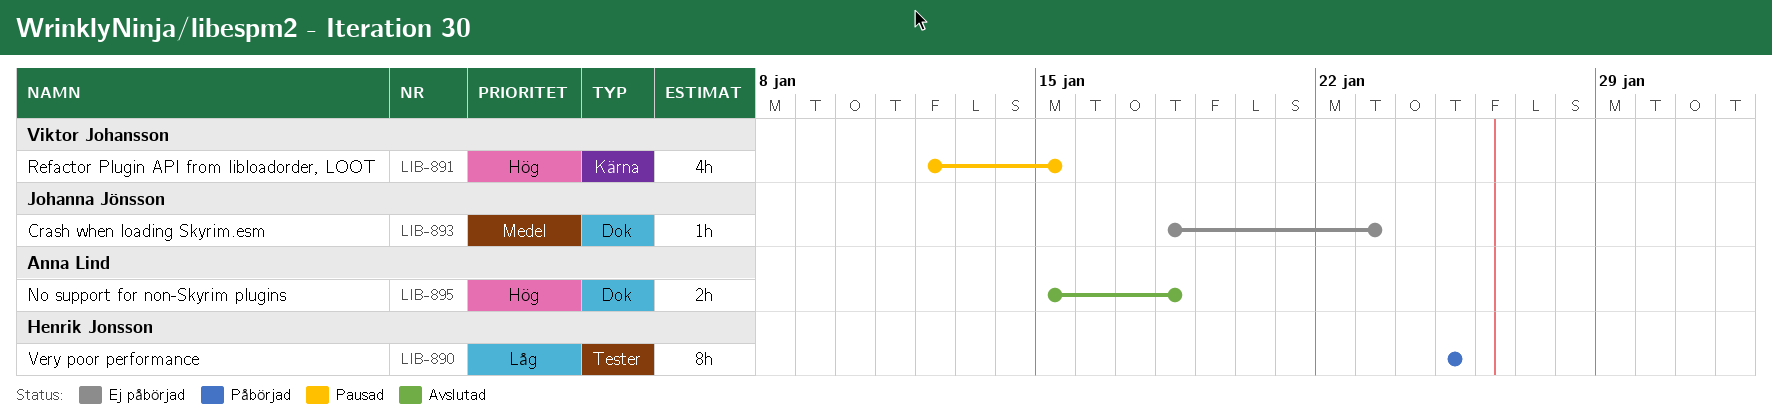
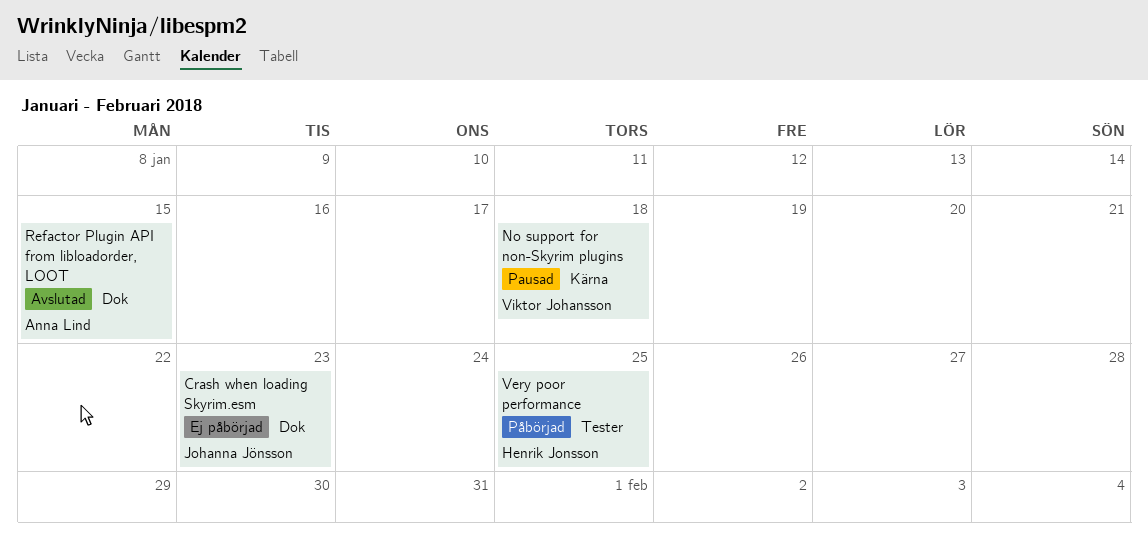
No support for non-Skyrim plugins, status: Avslutad -> Pausad
No support for non-Skyrim plugins, owner: Anna Lind -> Viktor Johansson
No support for non-Skyrim plugins, label: Dok -> Kärna
Refactor Plugin API from libloadorder, LOOT, status: Pausad -> Avslutad
Refactor Plugin API from libloadorder, LOOT, owner: Viktor Johansson -> Anna Lind
Refactor Plugin API from libloadorder, LOOT, label: Kärna -> Dok

